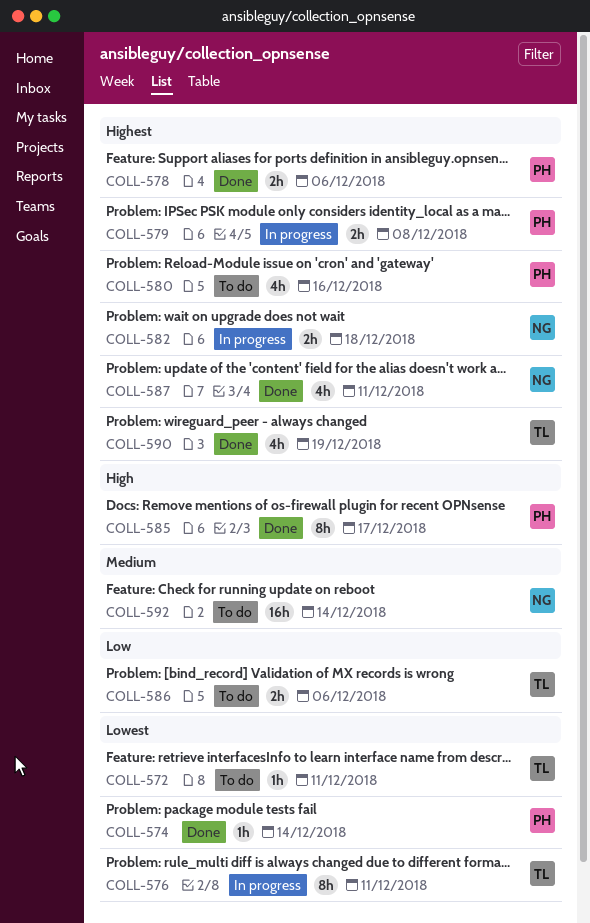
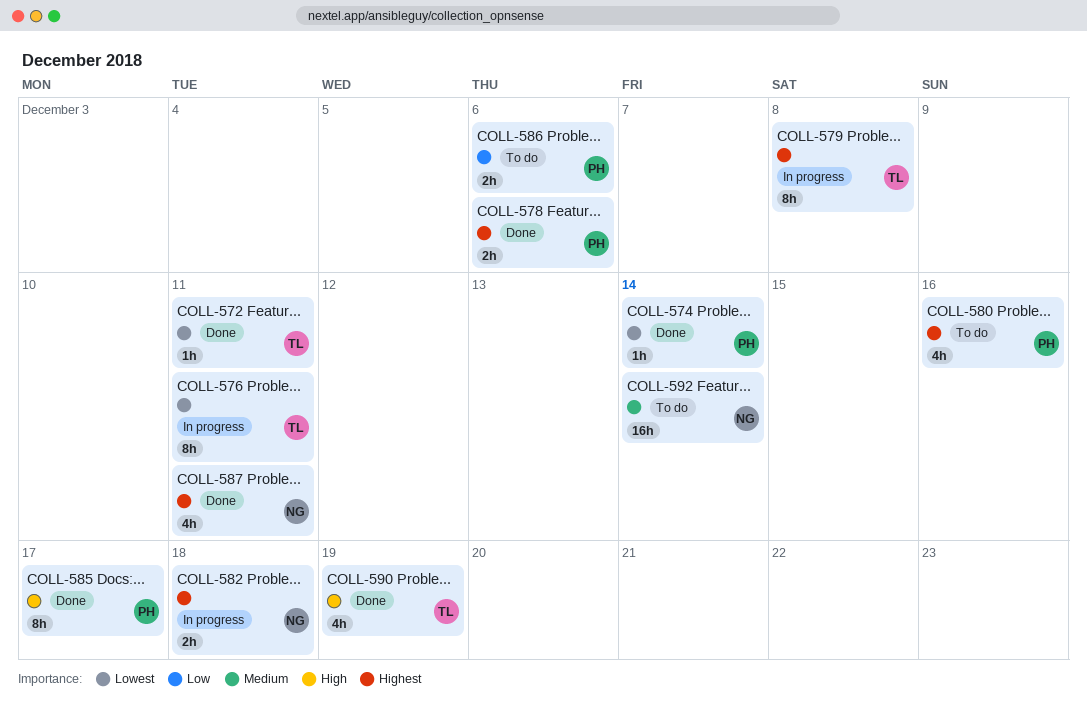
COLL-572, status: To do -> Done
COLL-579, owner: PH -> TL
COLL-579, estimate: 2h -> 8h
COLL-586, owner: TL -> PH
COLL-590, priority: Highest -> High

